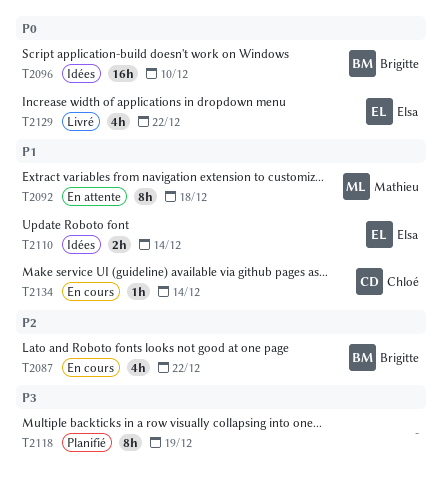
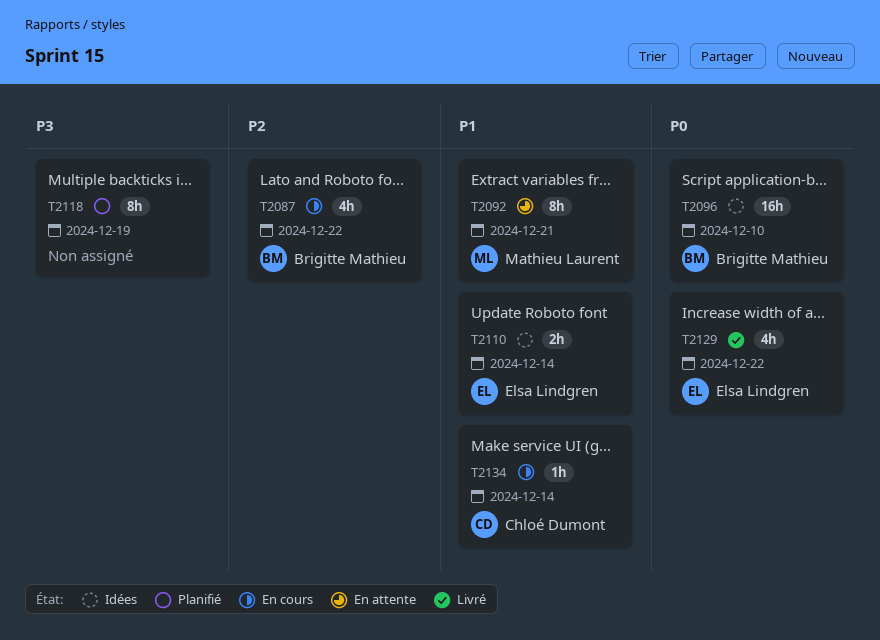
T2092, due: Dec 18 -> Dec 21

